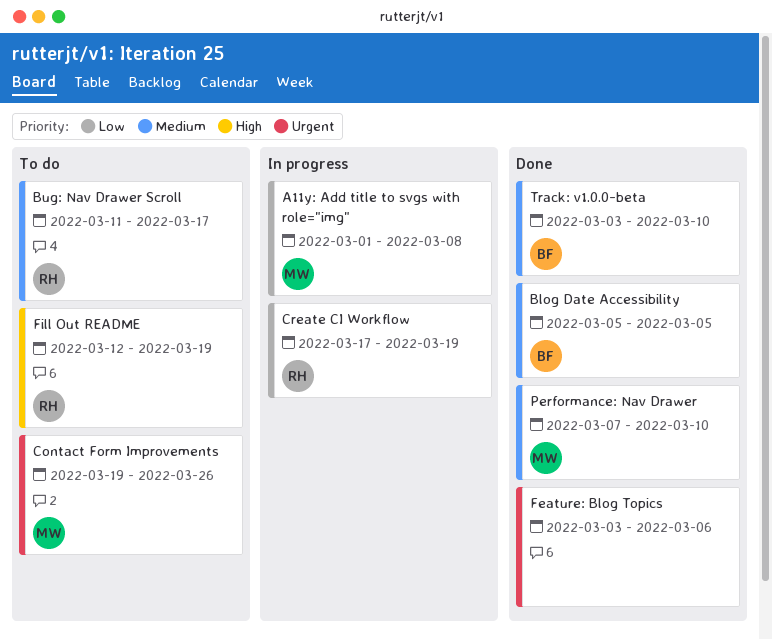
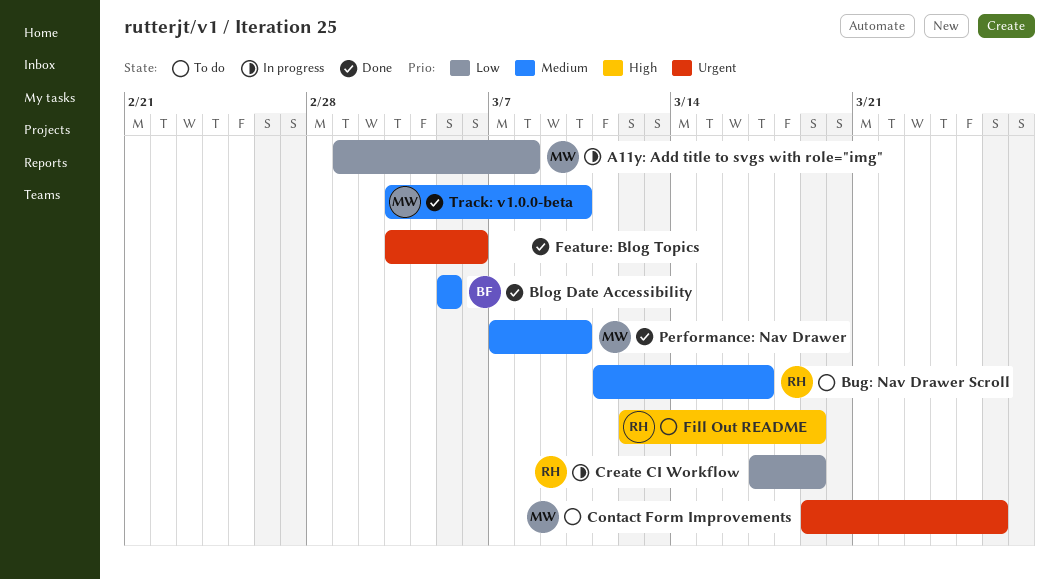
Track: v1.0.0-beta, owner: BF -> MW

